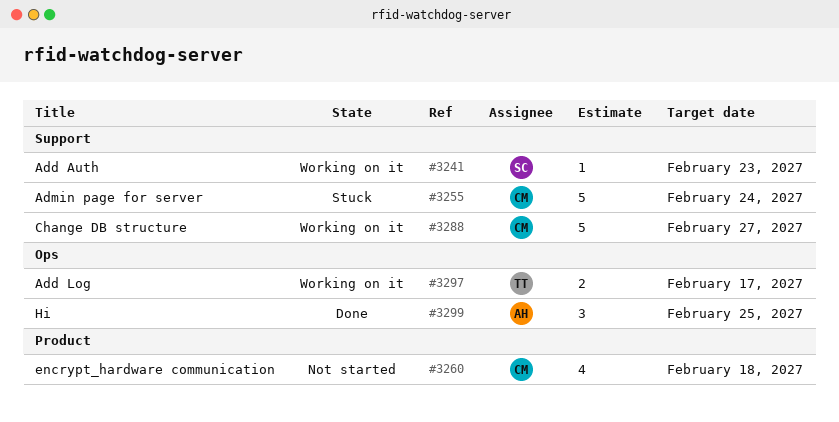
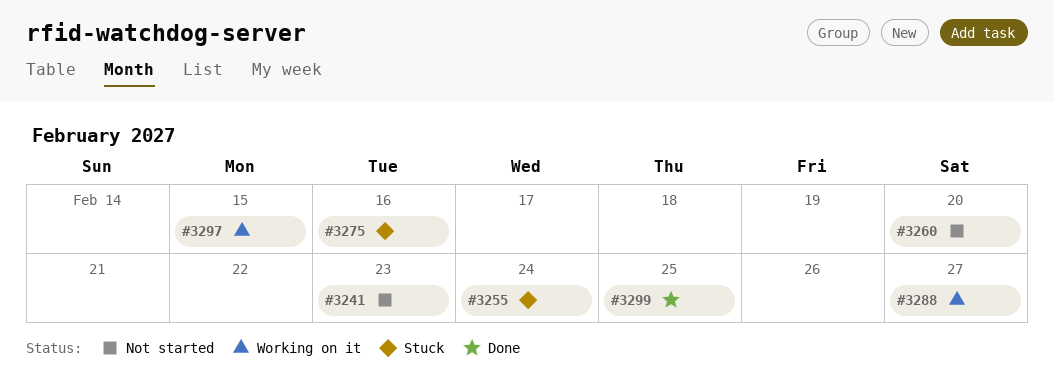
#3241, status: Working on it -> Not started
#3260, due: Feb 18 -> Feb 20
#3275: none -> present
#3297, due: Feb 17 -> Feb 15

